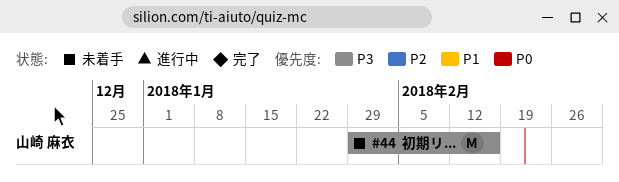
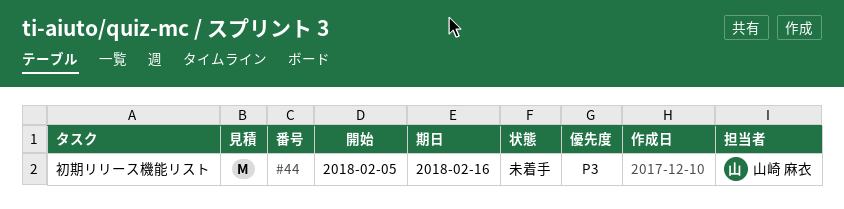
#44, start: Jan 29 -> Feb 5

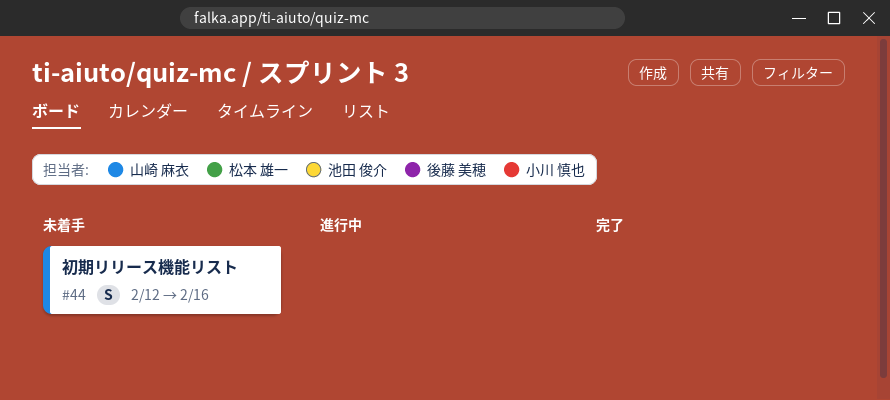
#44, estimate: M -> S
#44, start: Feb 5 -> Feb 12

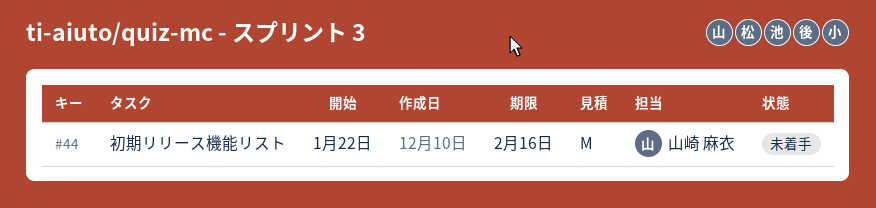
#44, estimate: S -> M
#44, start: Feb 12 -> Jan 22

